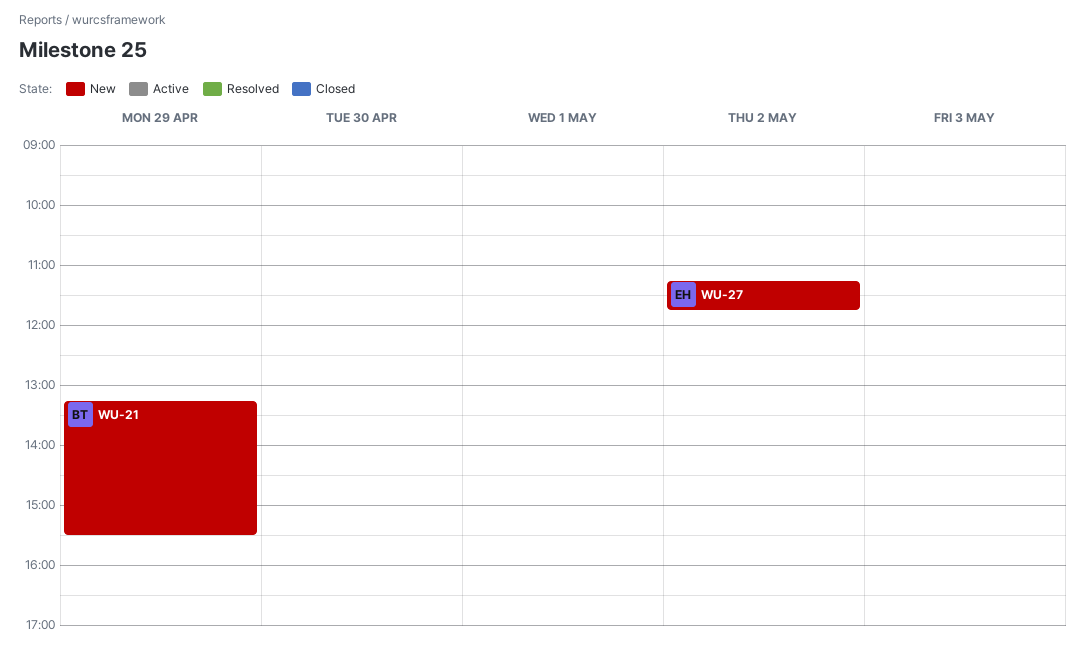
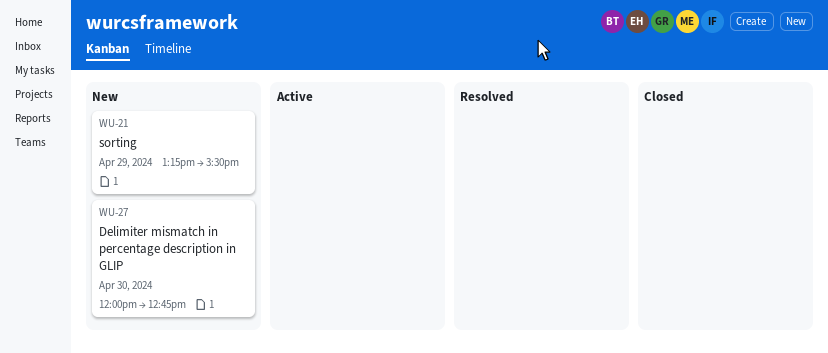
WU-27, day: May 2 -> Apr 30
WU-27, begins: 11:15 -> 12:00
WU-27, ends: 11:45 -> 12:45

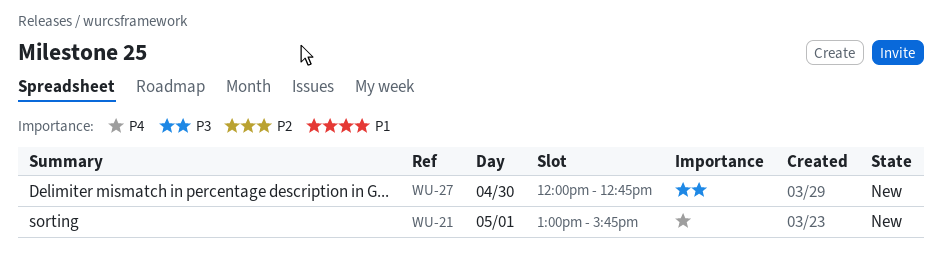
WU-21, day: Apr 29 -> May 1
WU-21, begins: 13:15 -> 13:00
WU-21, ends: 15:30 -> 15:45

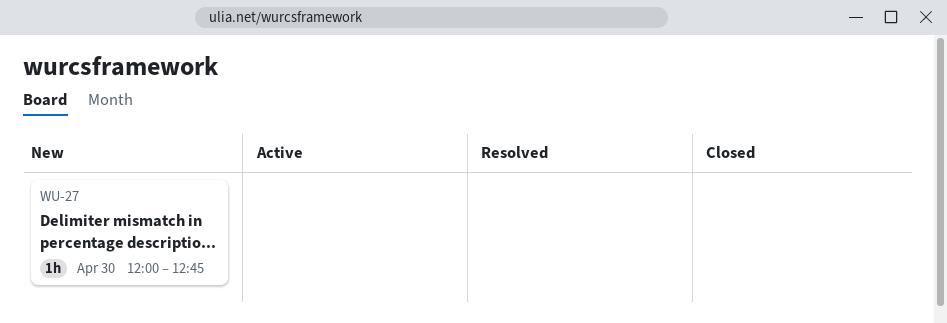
WU-21: present -> none

